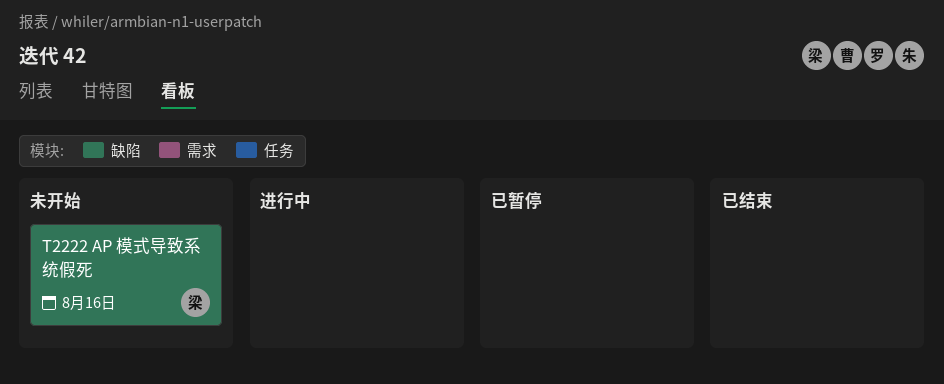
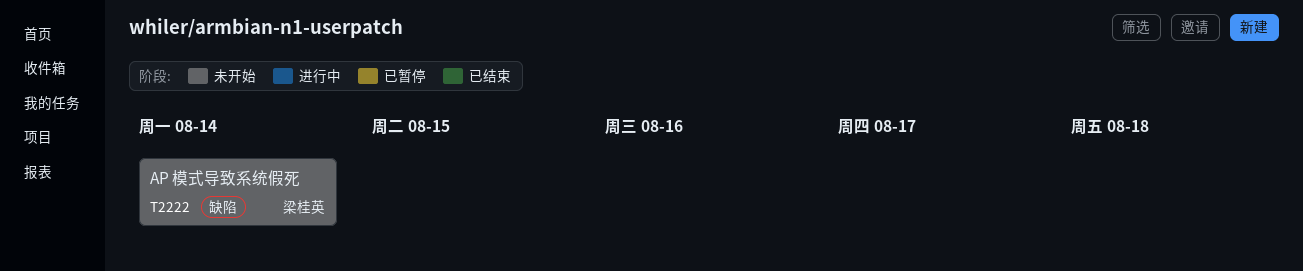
T2222, due: Aug 16 -> Aug 14

